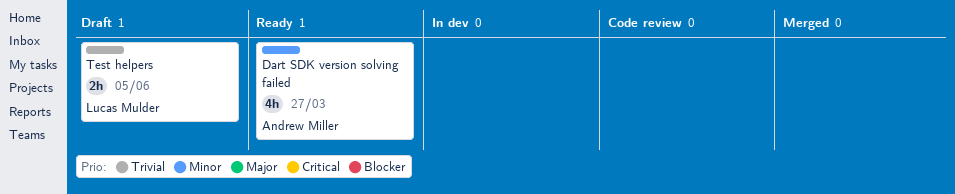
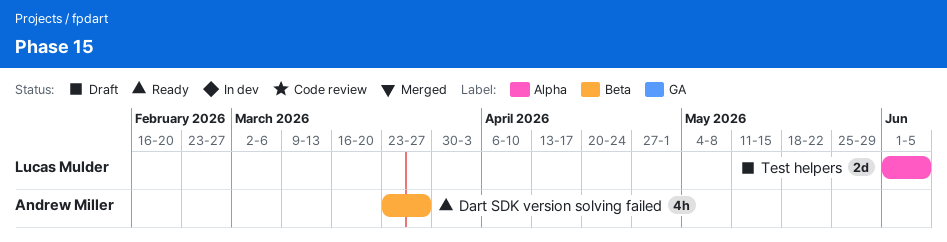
Test helpers, estimate: 2h -> 2d

